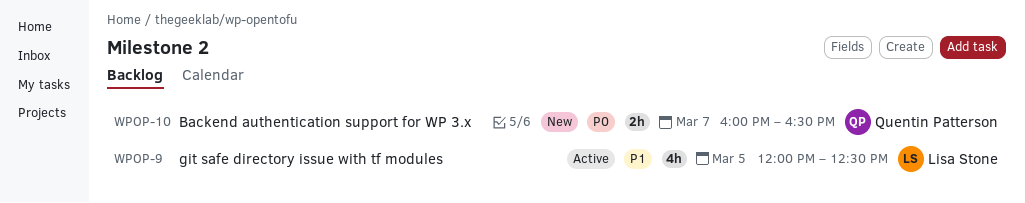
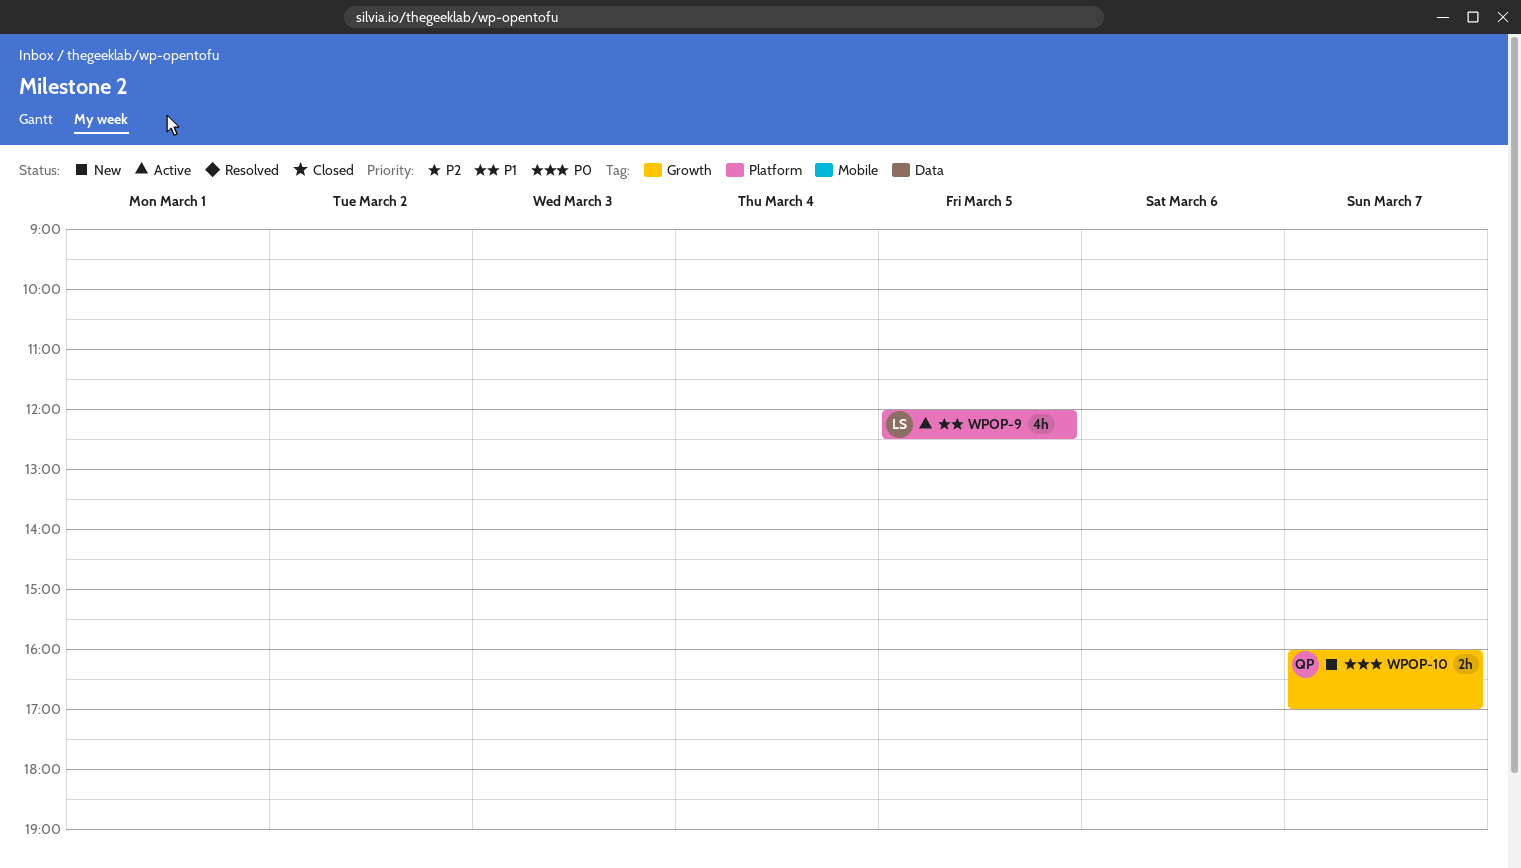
WPOP-10, ends: 16:30 -> 17:00

